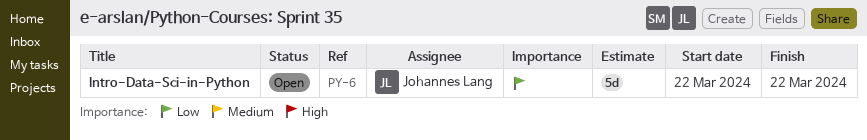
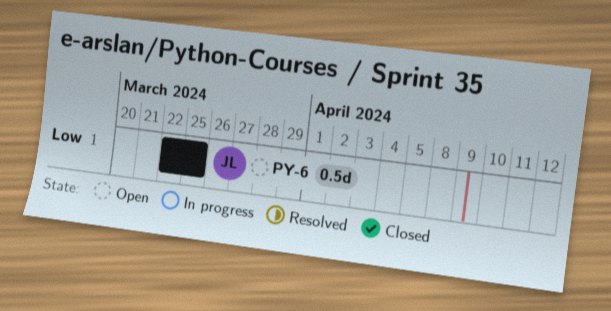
PY-6, estimate: 5d -> 0.5d
PY-6, due: Mar 22 -> Mar 25

